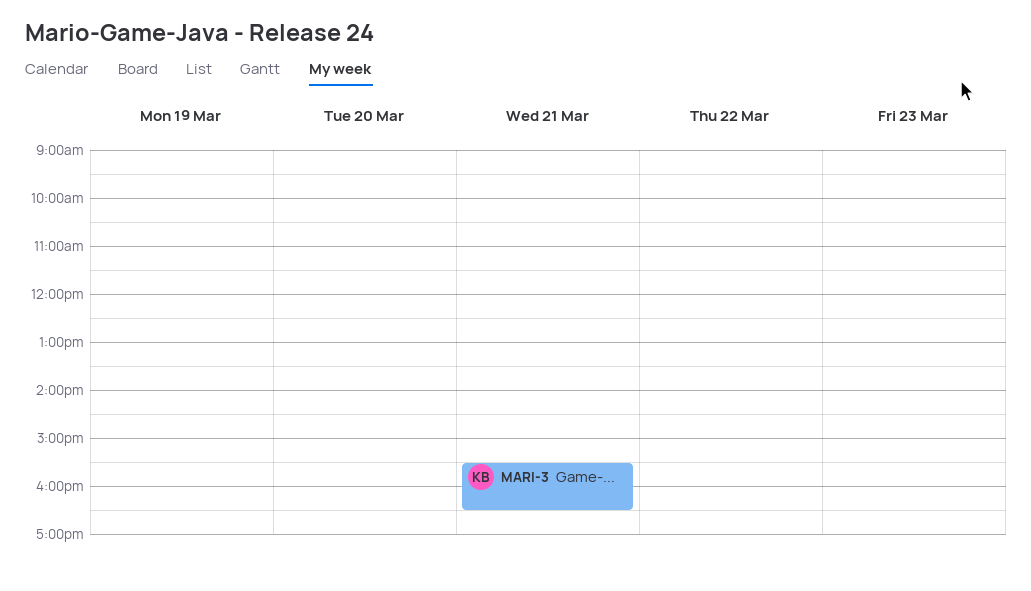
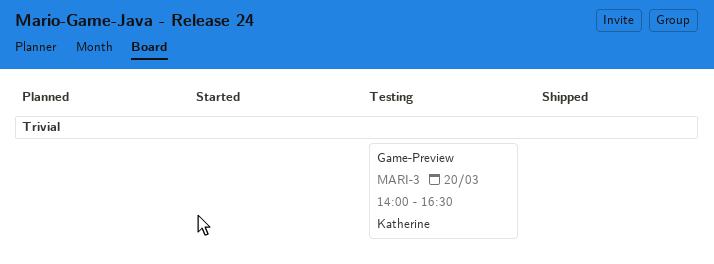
MARI-3, day: Mar 21 -> Mar 20
MARI-3, begins: 15:30 -> 14:00

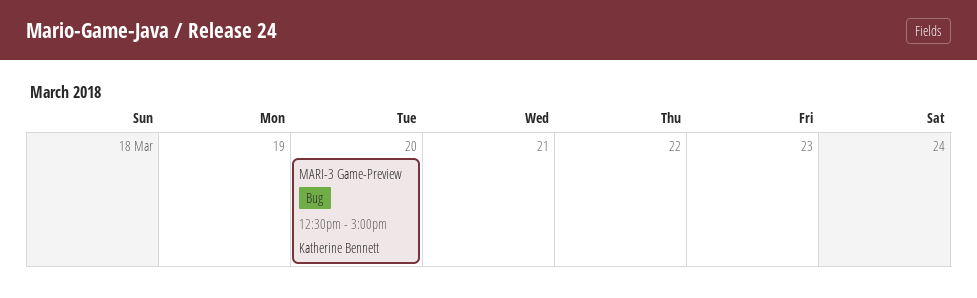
MARI-3, begins: 14:00 -> 12:30
MARI-3, ends: 16:30 -> 15:00

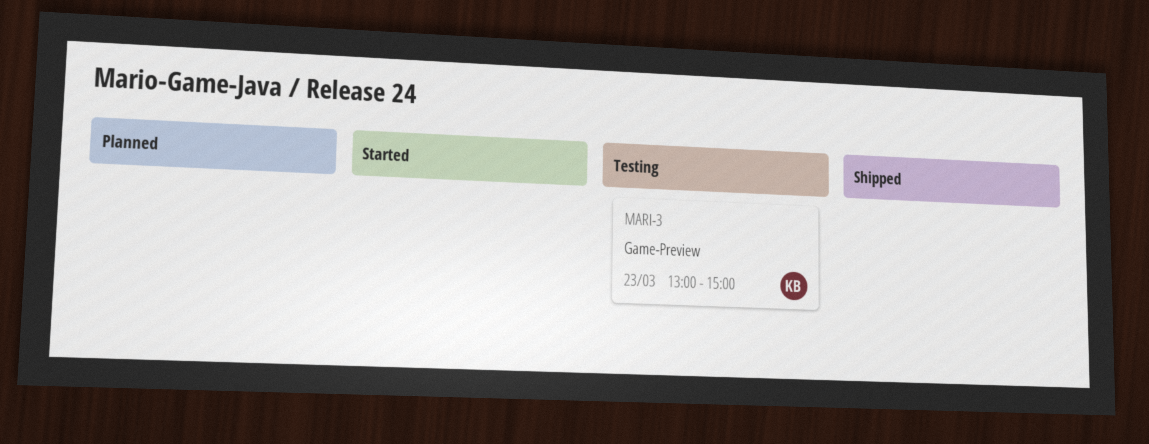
MARI-3, day: Mar 20 -> Mar 23
MARI-3, begins: 12:30 -> 13:00

